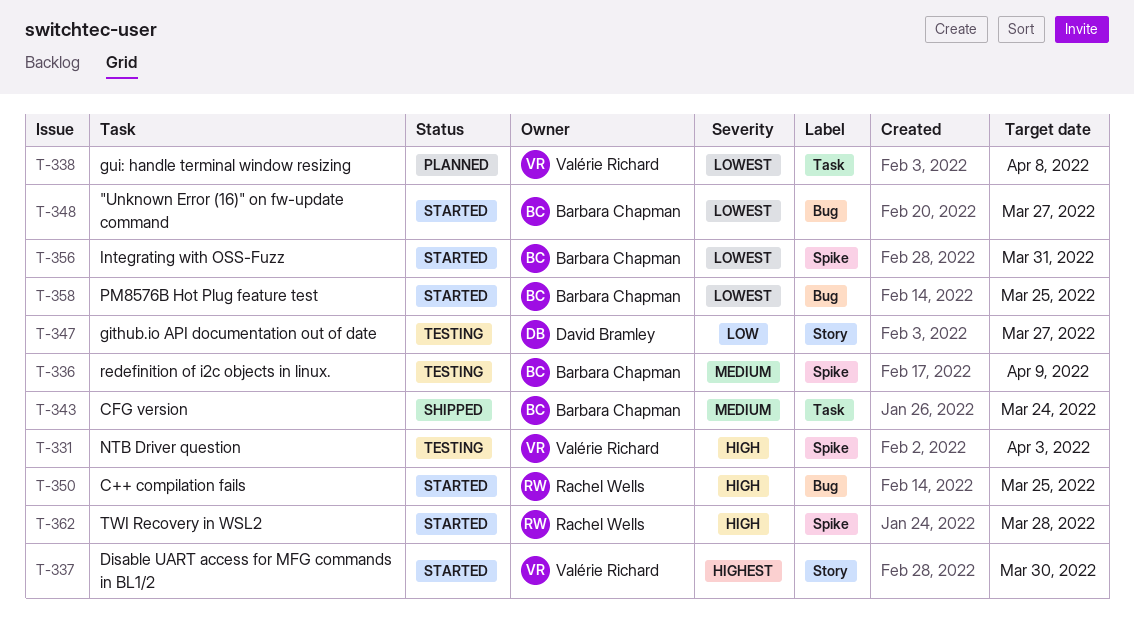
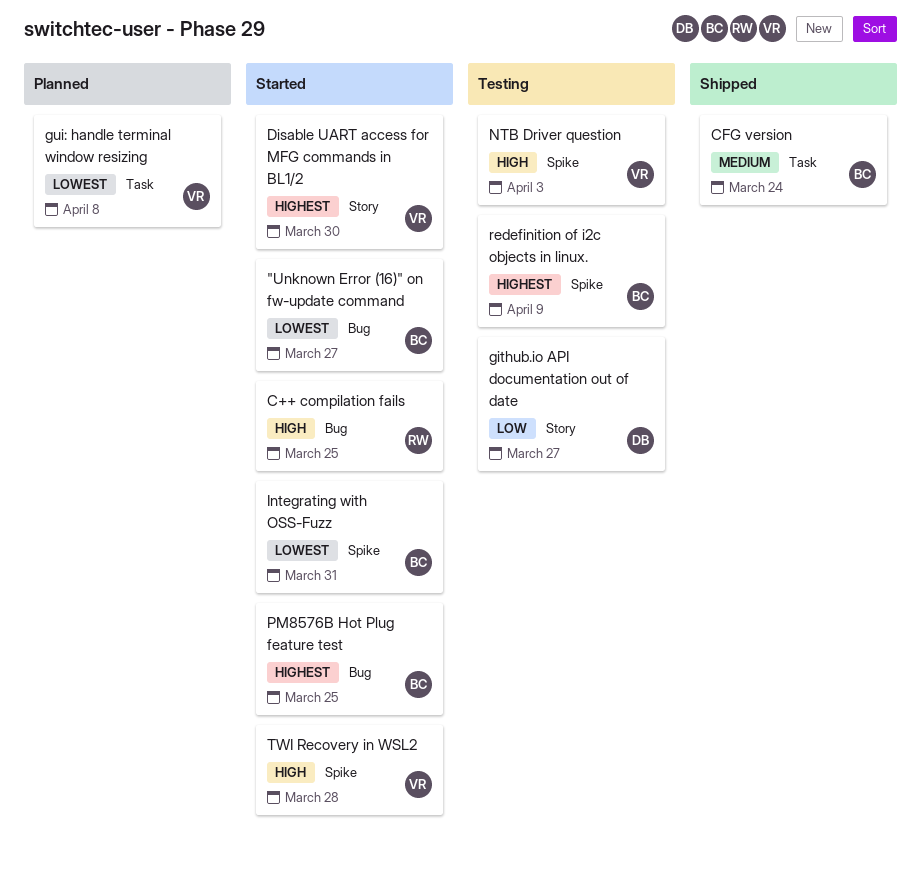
PM8576B Hot Plug feature test, priority: Lowest -> Highest
redefinition of i2c objects in linux., priority: Medium -> Highest
TWI Recovery in WSL2, owner: Rachel Wells -> Valérie Richard

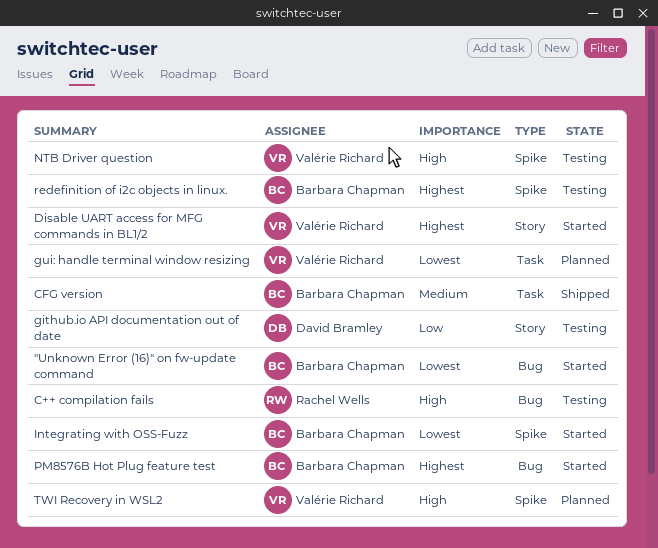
C++ compilation fails, status: Started -> Testing
TWI Recovery in WSL2, status: Started -> Planned

